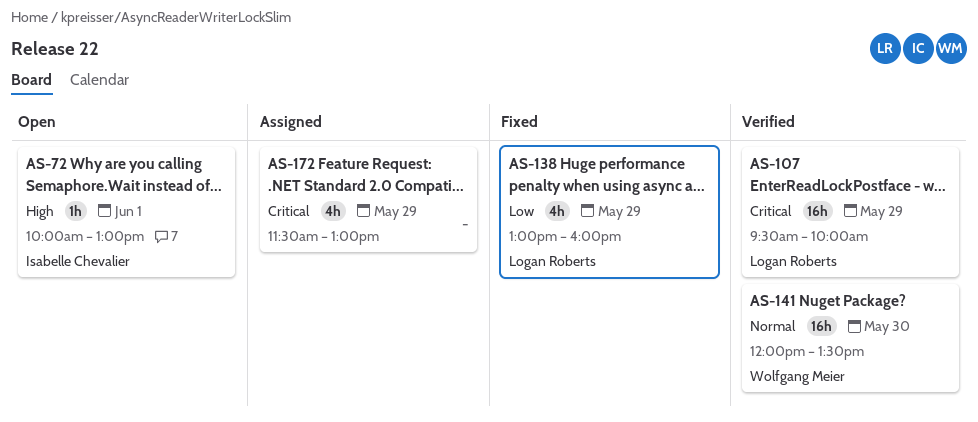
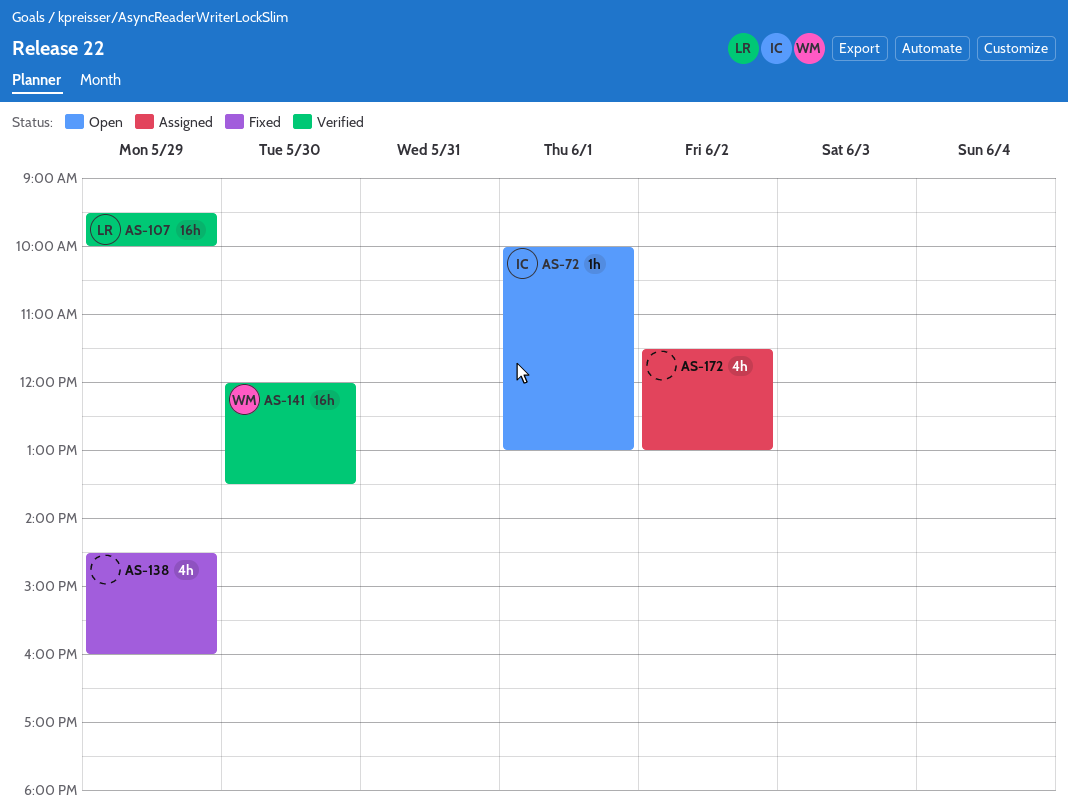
AS-138, owner: Logan Roberts -> none
AS-138, begins: 13:00 -> 14:30
AS-172, day: May 29 -> Jun 2

